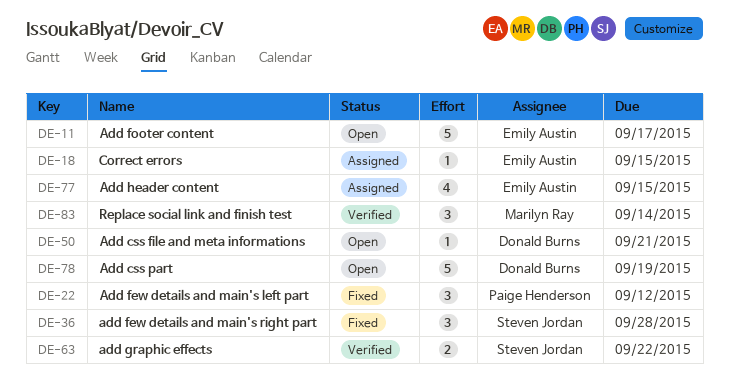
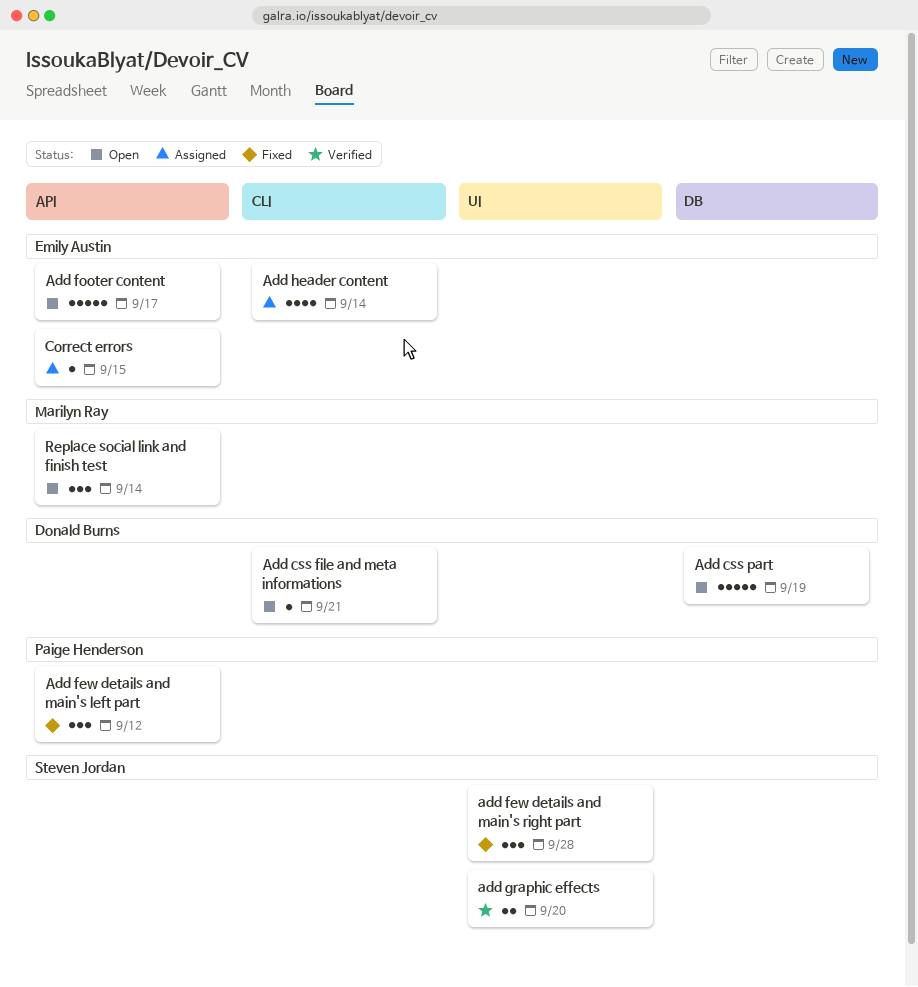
add graphic effects, due: Sep 22 -> Sep 20
Add header content, due: Sep 15 -> Sep 14
Replace social link and finish test, status: Verified -> Open

